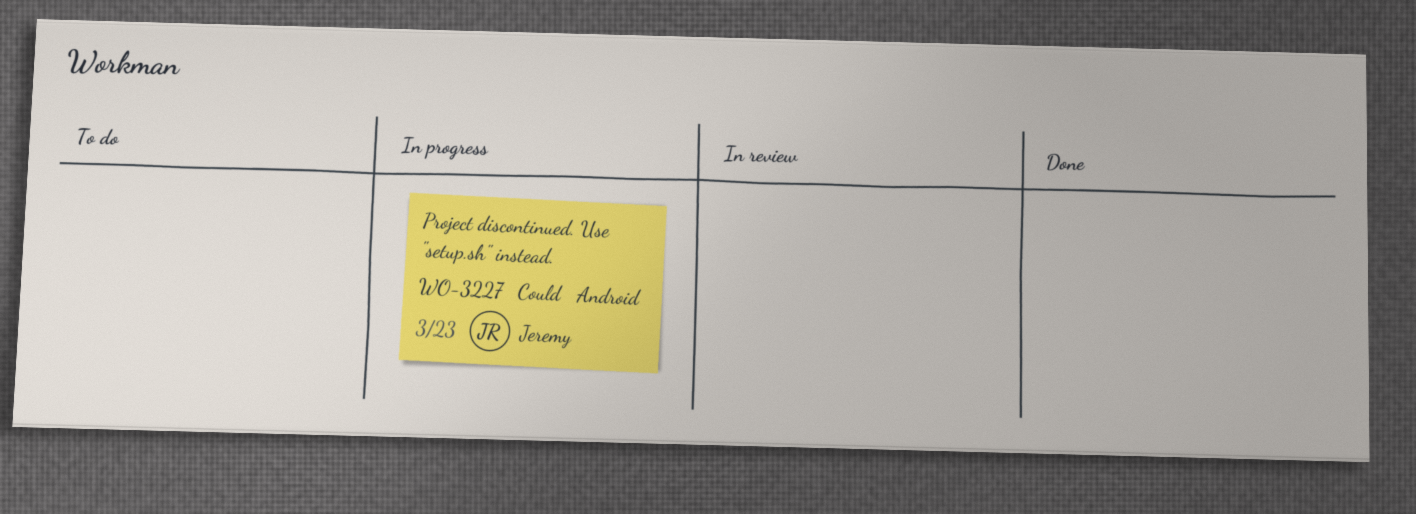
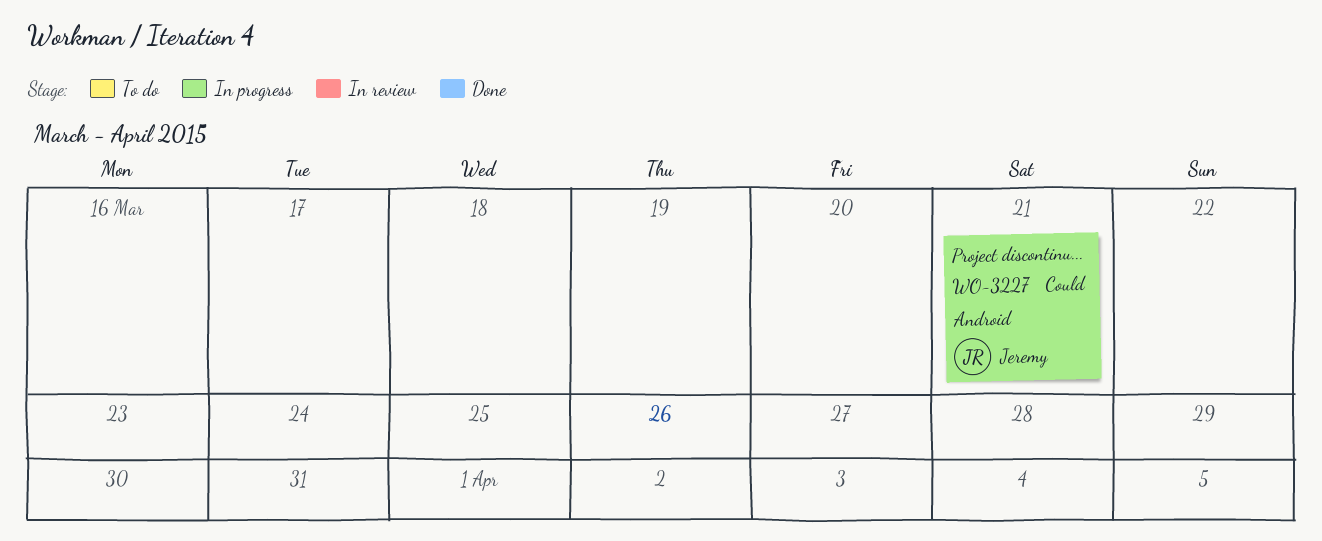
WO-3227, due: Mar 23 -> Mar 21

